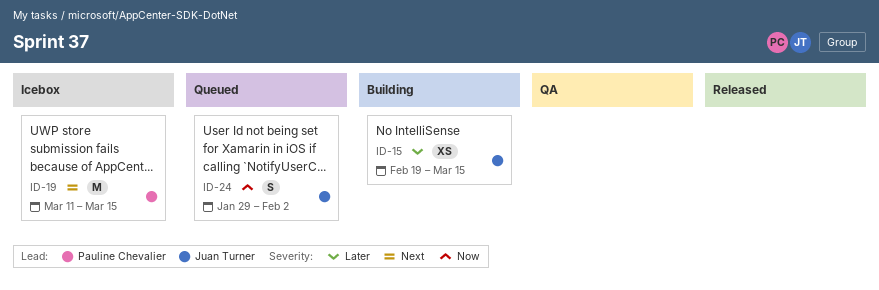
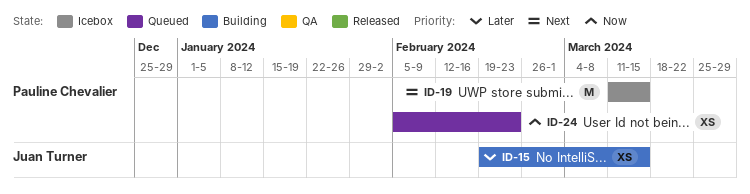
ID-24, owner: Juan Turner -> Pauline Chevalier
ID-24, estimate: S -> XS
ID-24, start: Jan 29 -> Feb 5
ID-24, due: Feb 2 -> Feb 23

